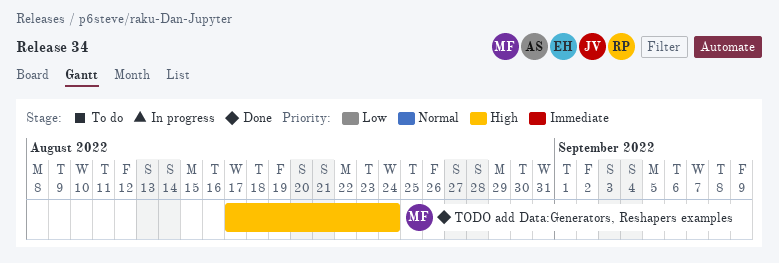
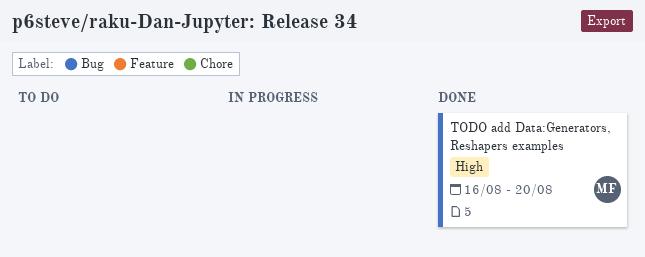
TODO add Data:Generators, Reshapers examples, start: Aug 17 -> Aug 16
TODO add Data:Generators, Reshapers examples, due: Aug 24 -> Aug 20

